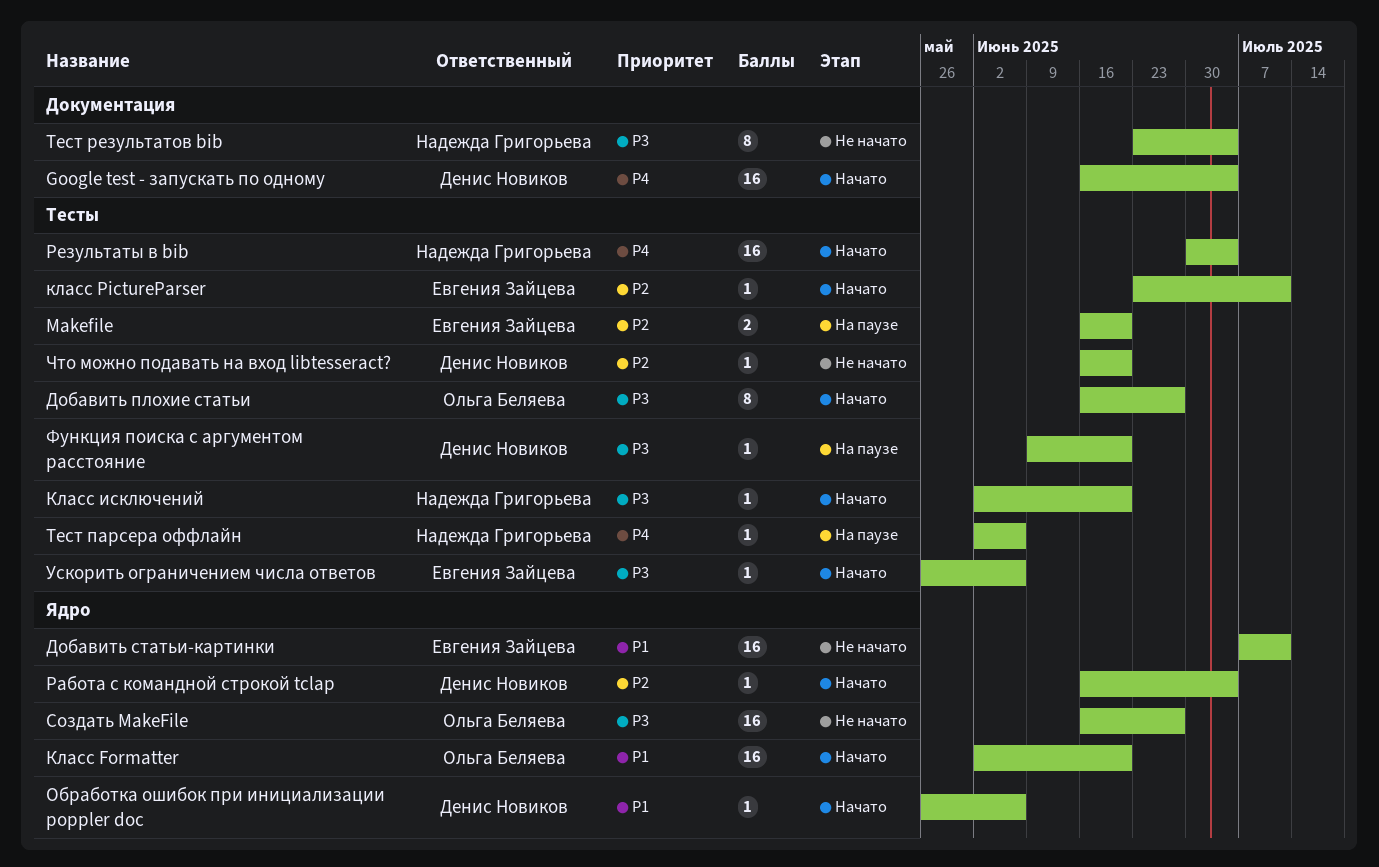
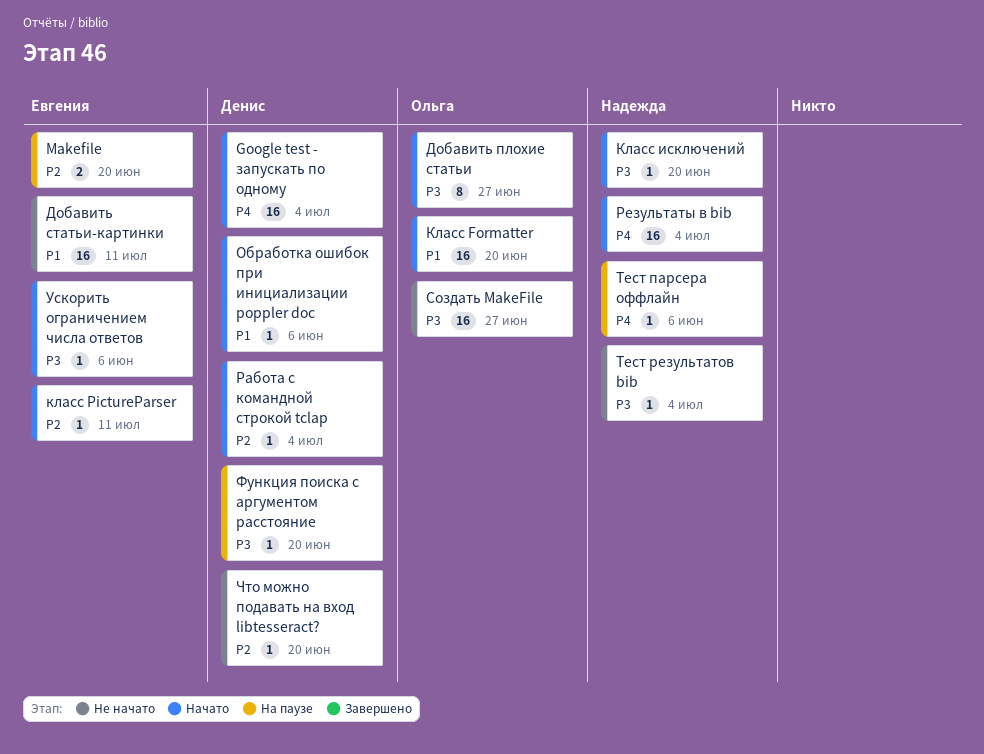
Тест результатов bib, estimate: 8 -> 1

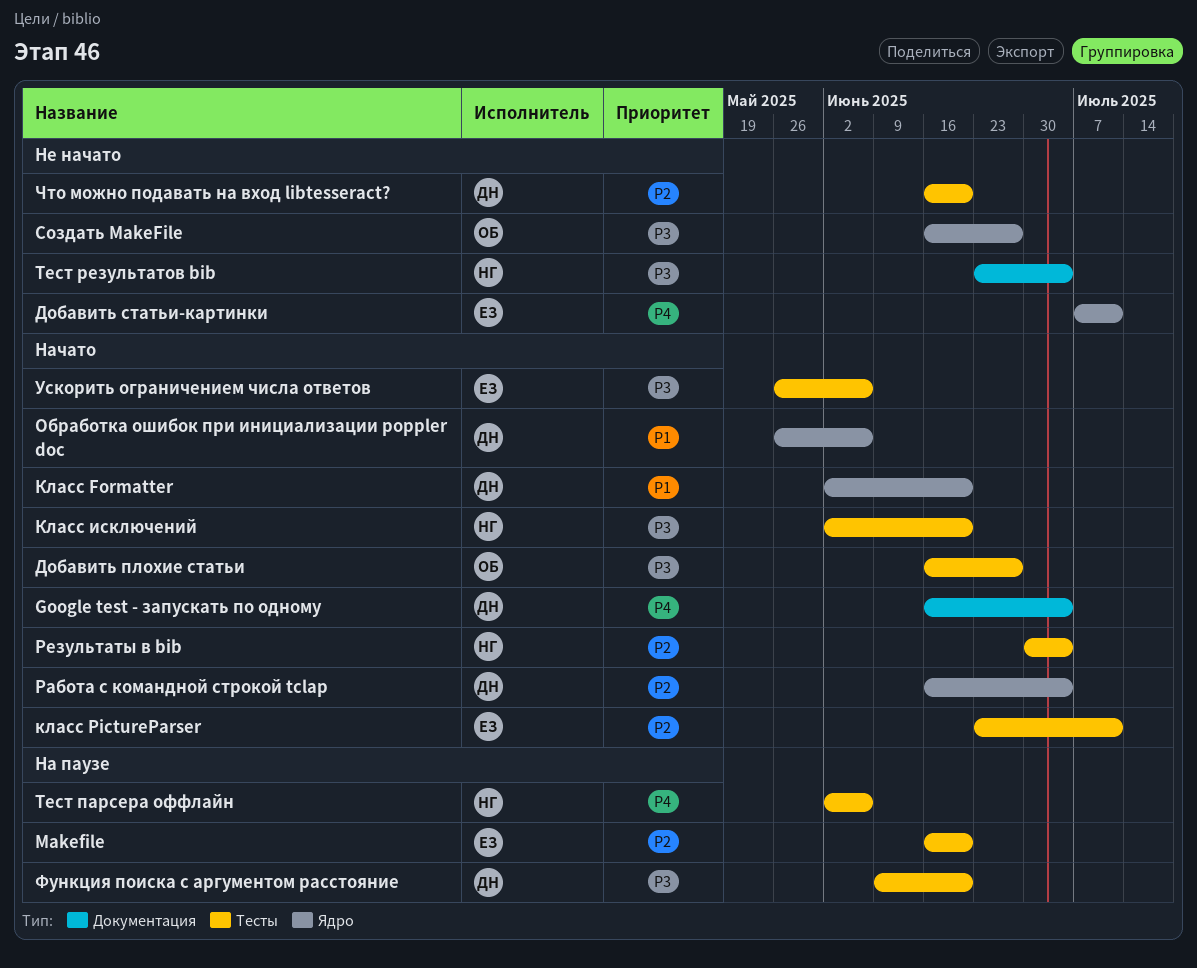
Добавить статьи-картинки, priority: P1 -> P4
Класс Formatter, owner: Ольга -> Денис
Результаты в bib, priority: P4 -> P2

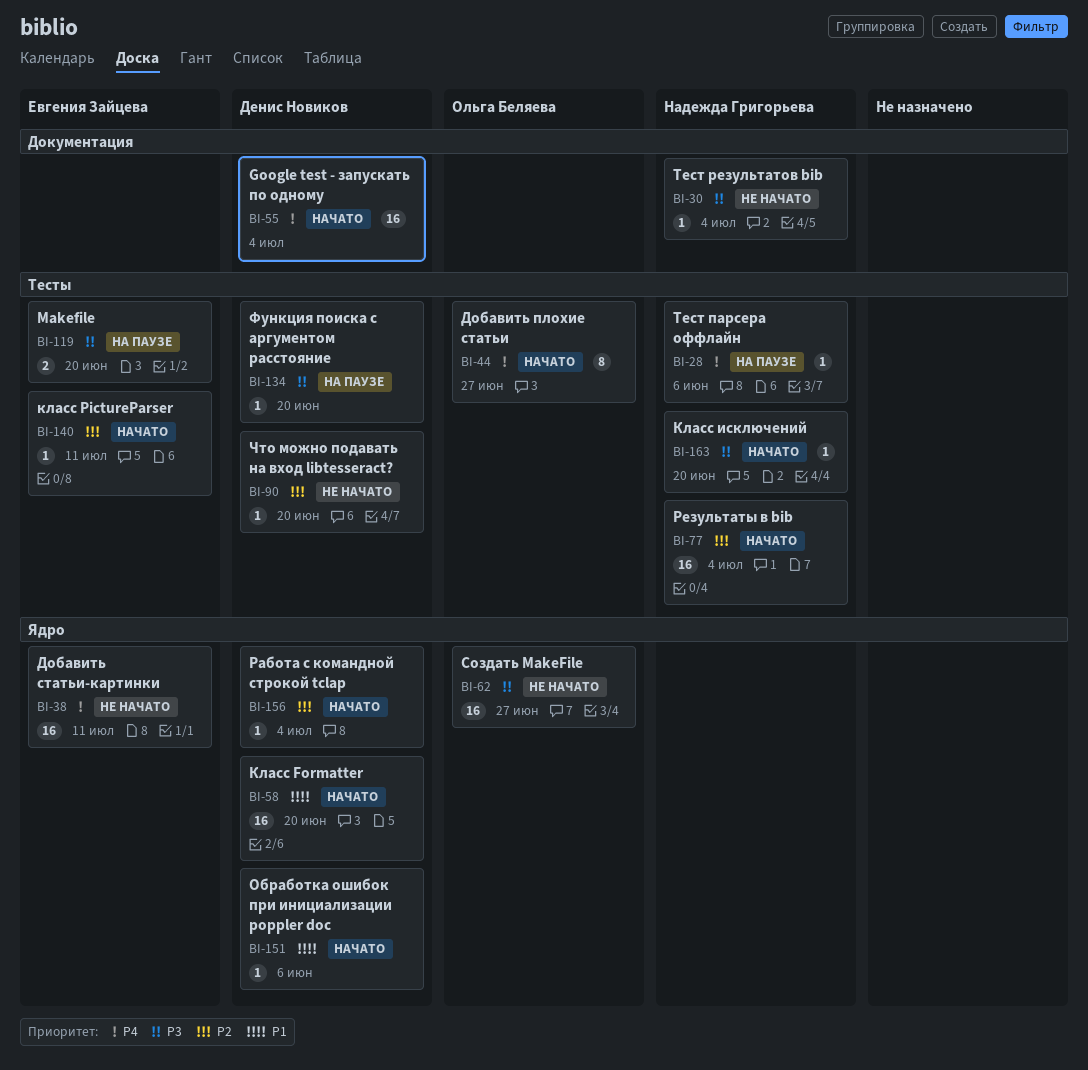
Makefile, priority: P2 -> P3
Добавить плохие статьи, priority: P3 -> P4
Ускорить ограничением числа ответов: present -> none

